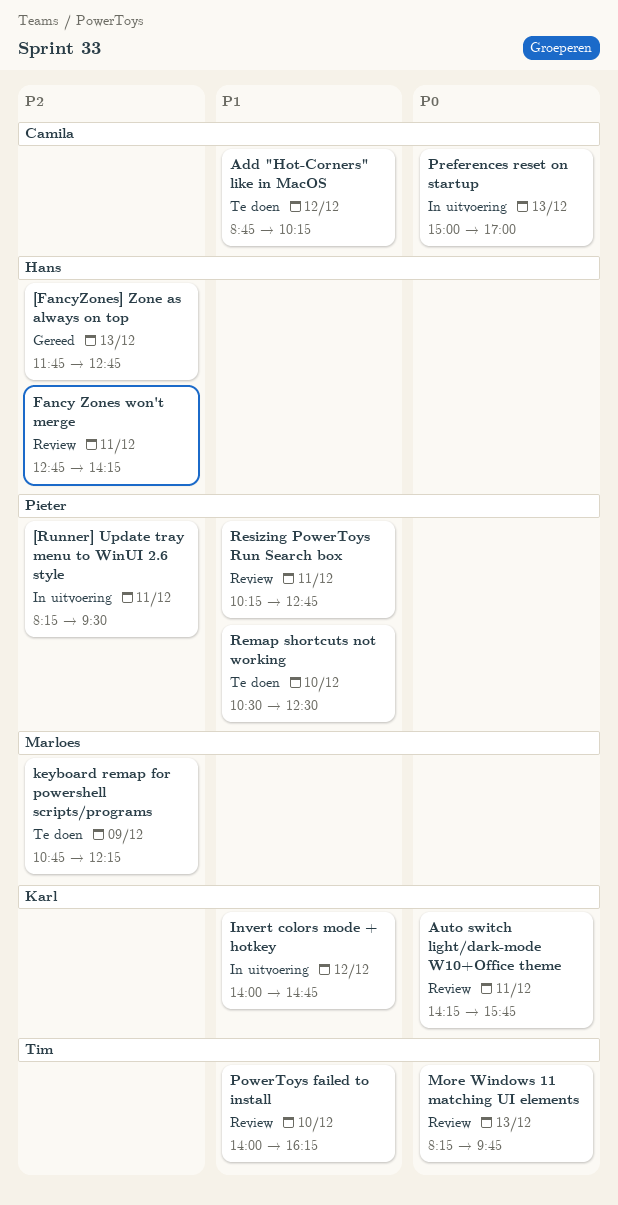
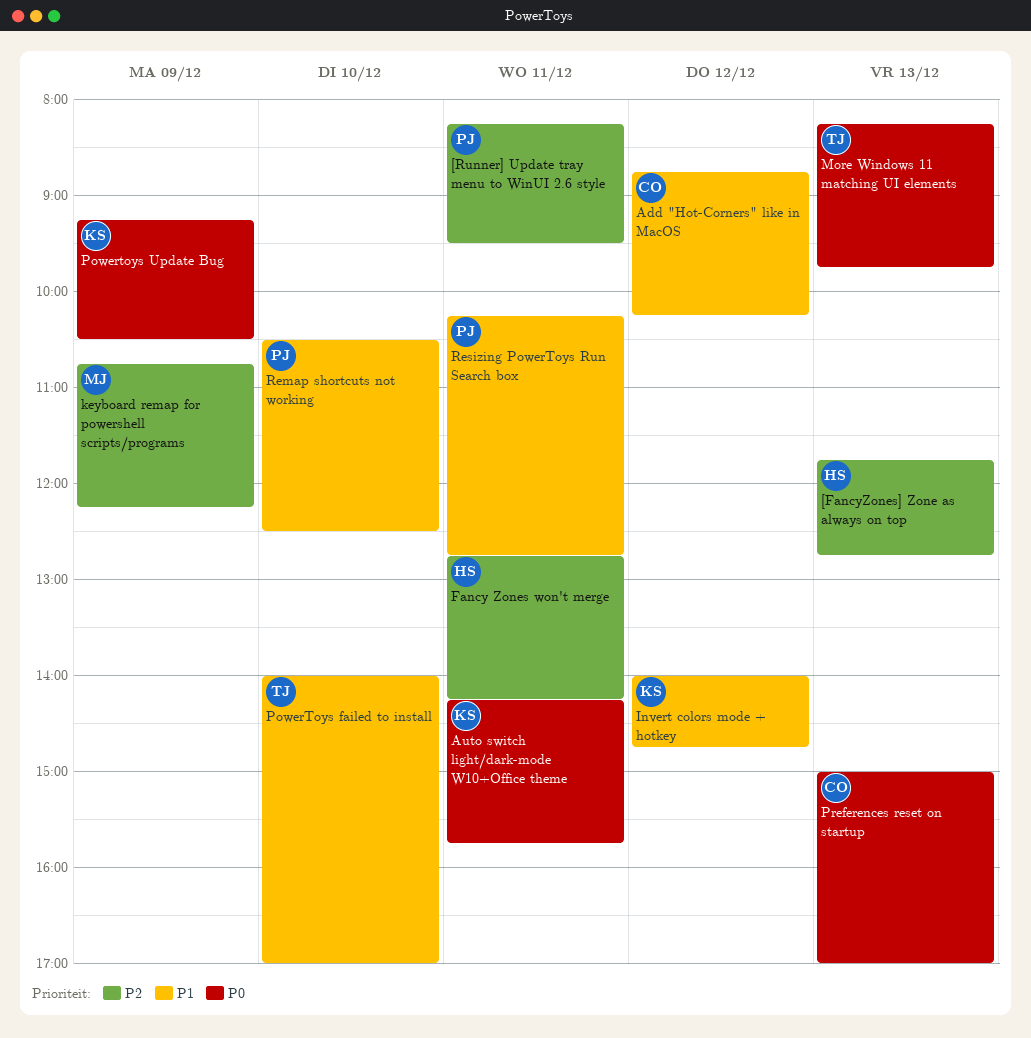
PowerToys failed to install, ends: 16:15 -> 17:00
Powertoys Update Bug: none -> present

